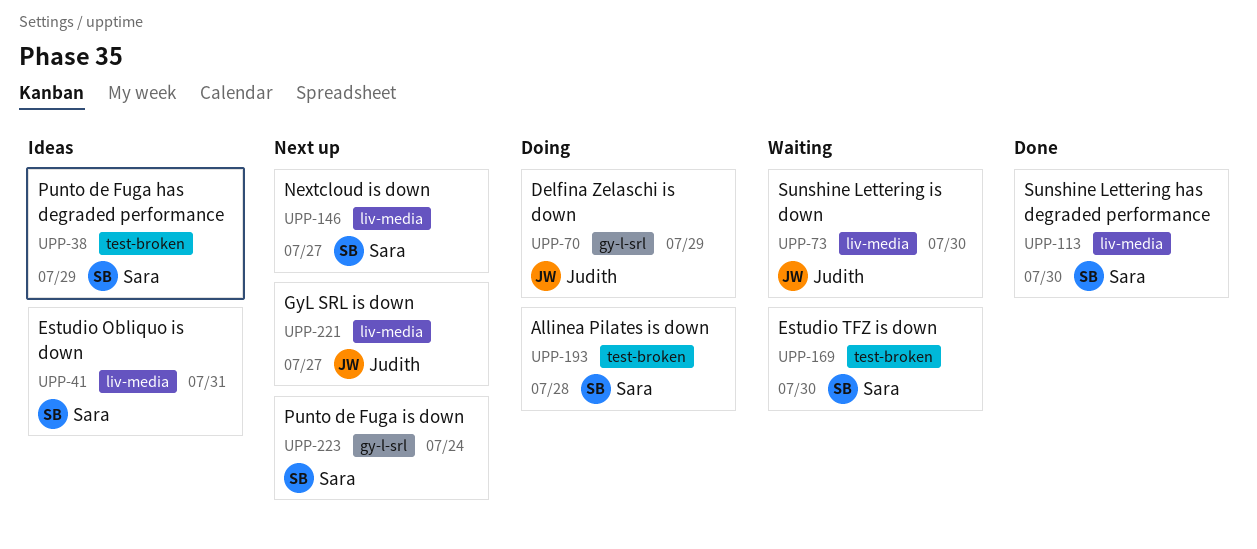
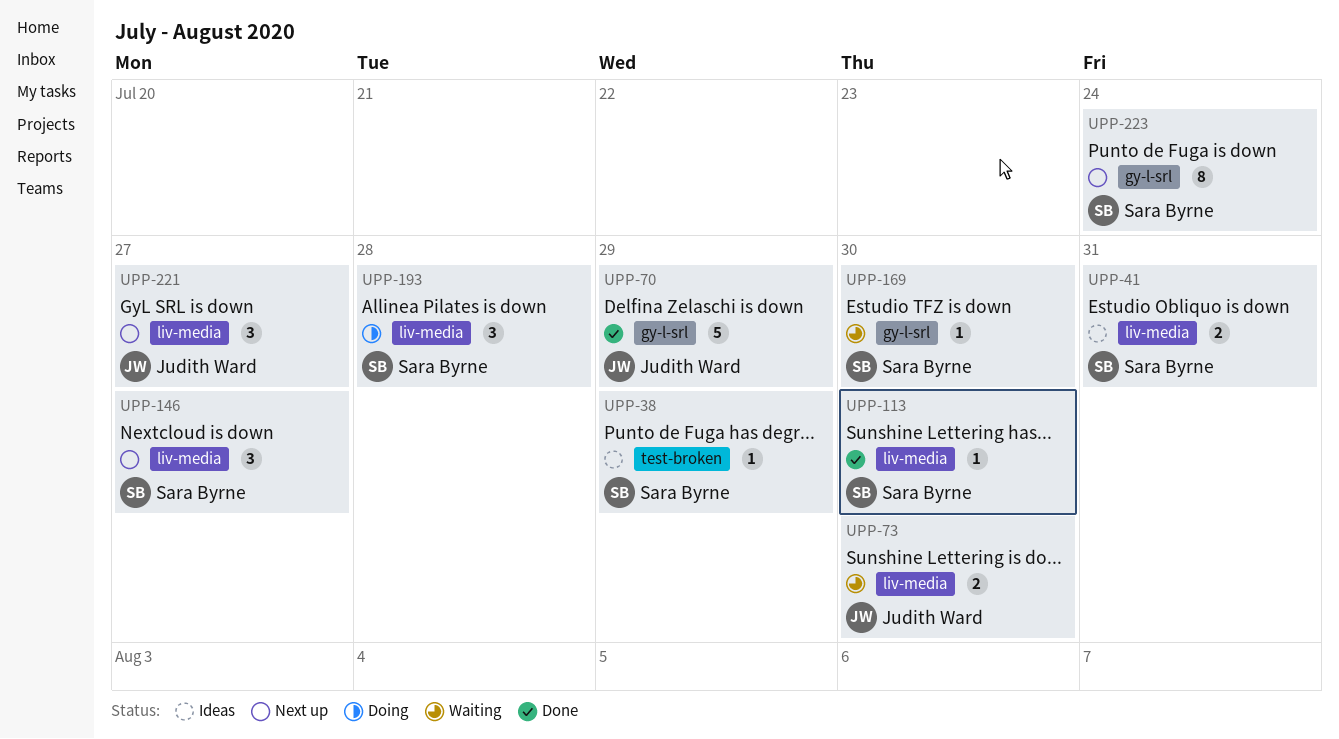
UPP-70, status: Doing -> Done
UPP-169, label: test-broken -> gy-l-srl
UPP-193, label: test-broken -> liv-media

